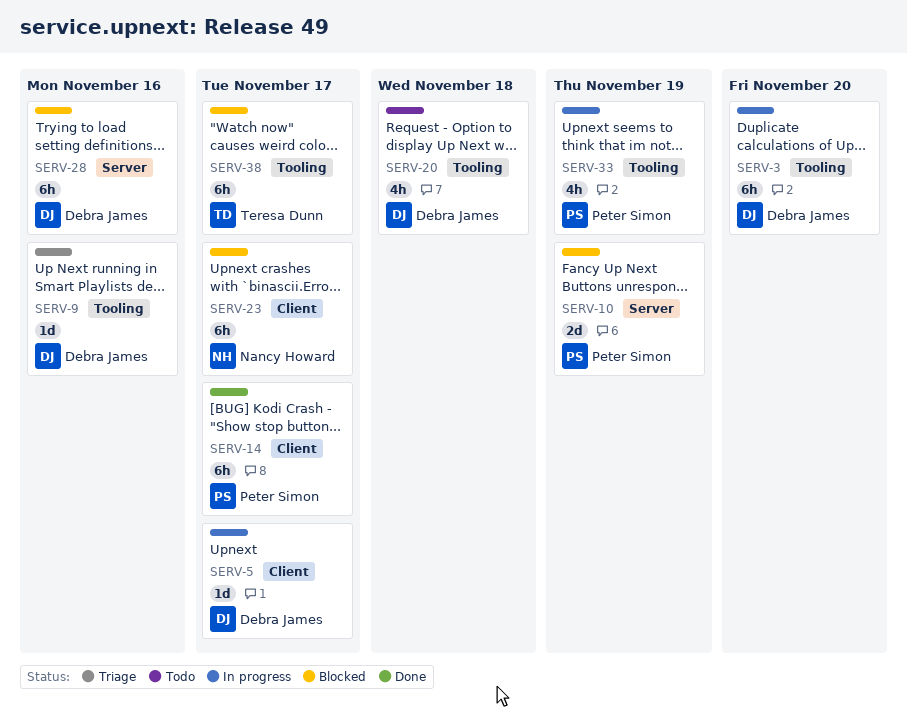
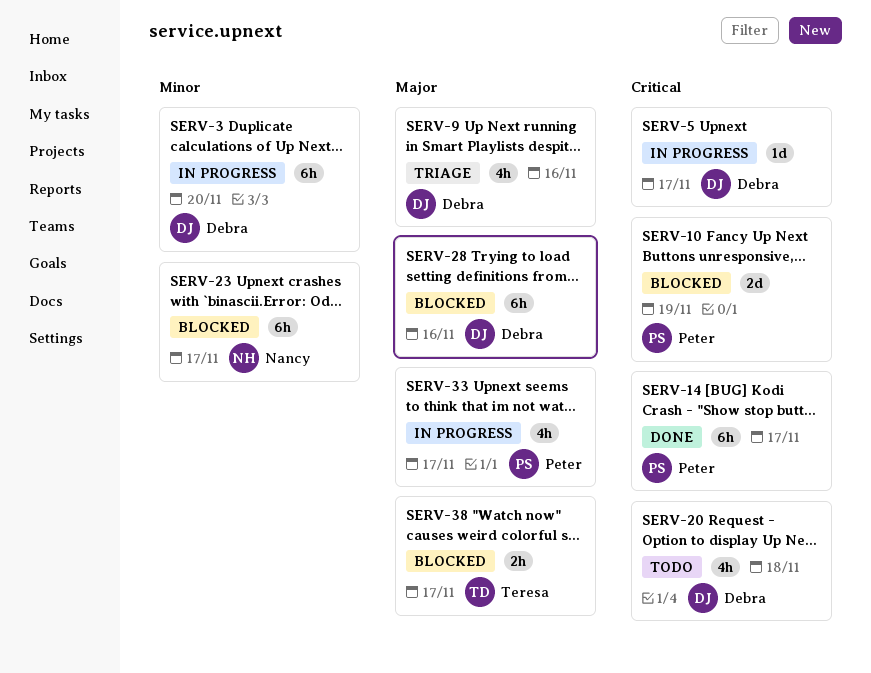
SERV-9, estimate: 1d -> 4h
SERV-33, due: Nov 19 -> Nov 17
SERV-38, estimate: 6h -> 2h

